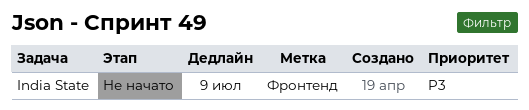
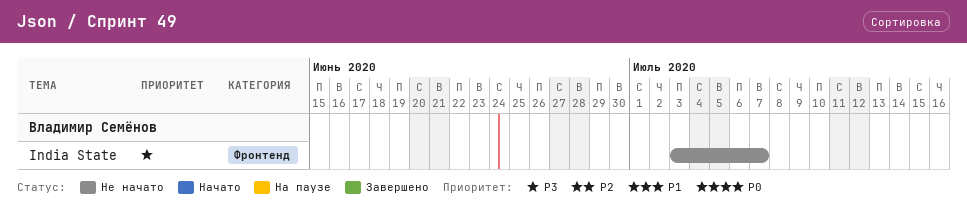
India State, due: Jul 9 -> Jul 7

